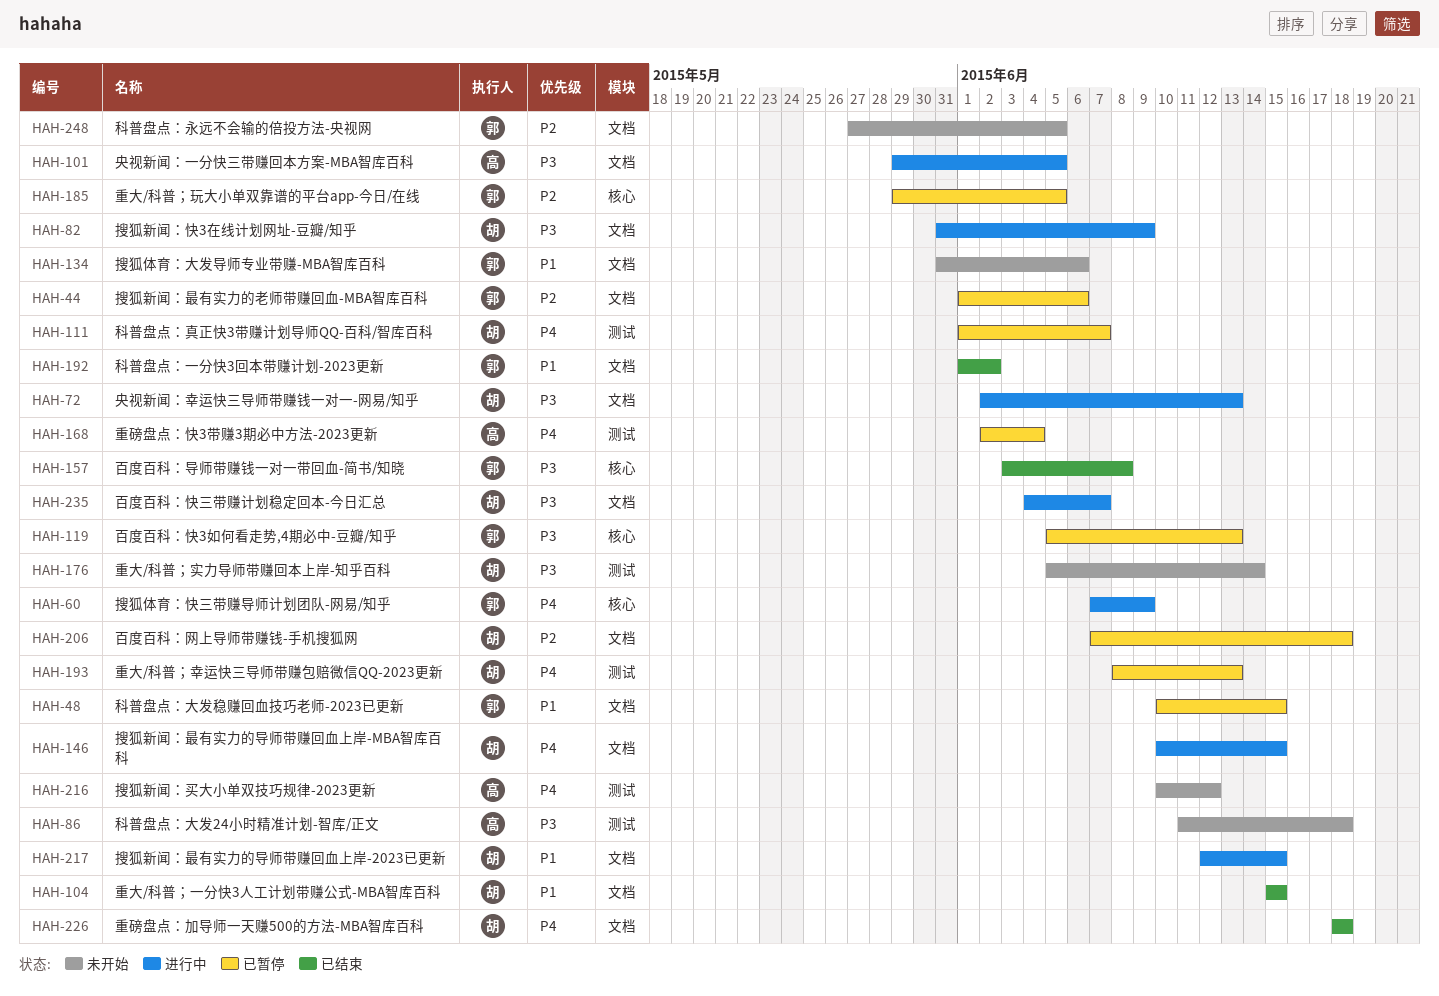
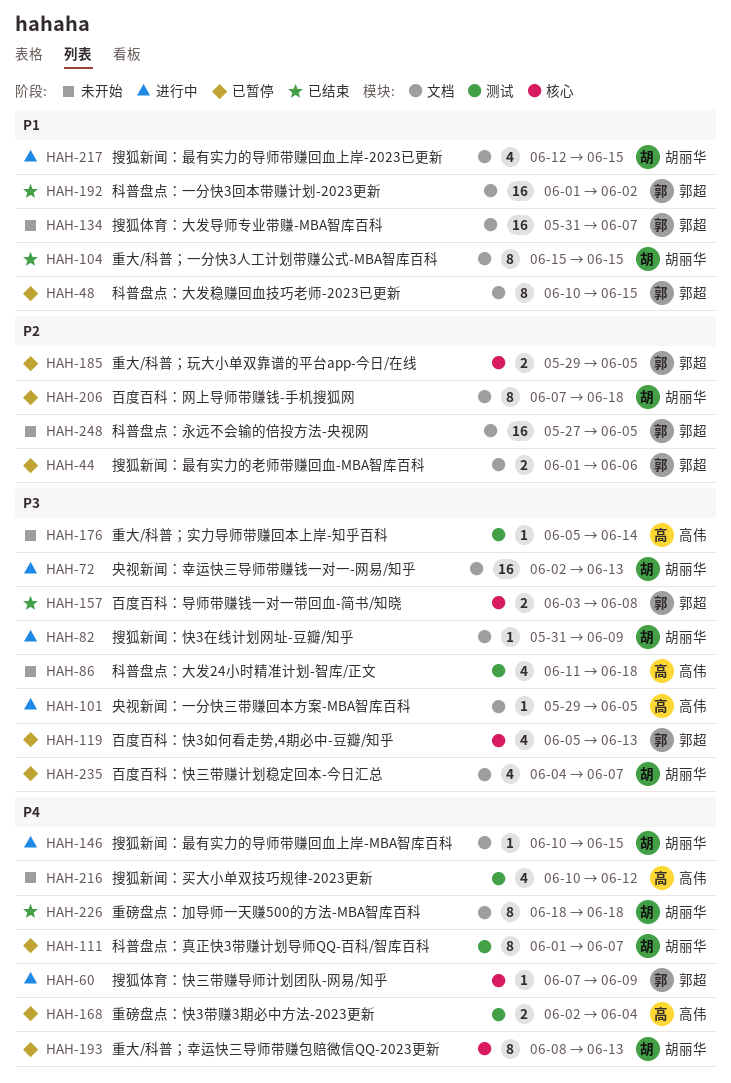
HAH-134, due: Jun 6 -> Jun 7
HAH-176, owner: 胡丽华 -> 高伟
HAH-193, label: 测试 -> 核心
HAH-235, status: 进行中 -> 已暂停

